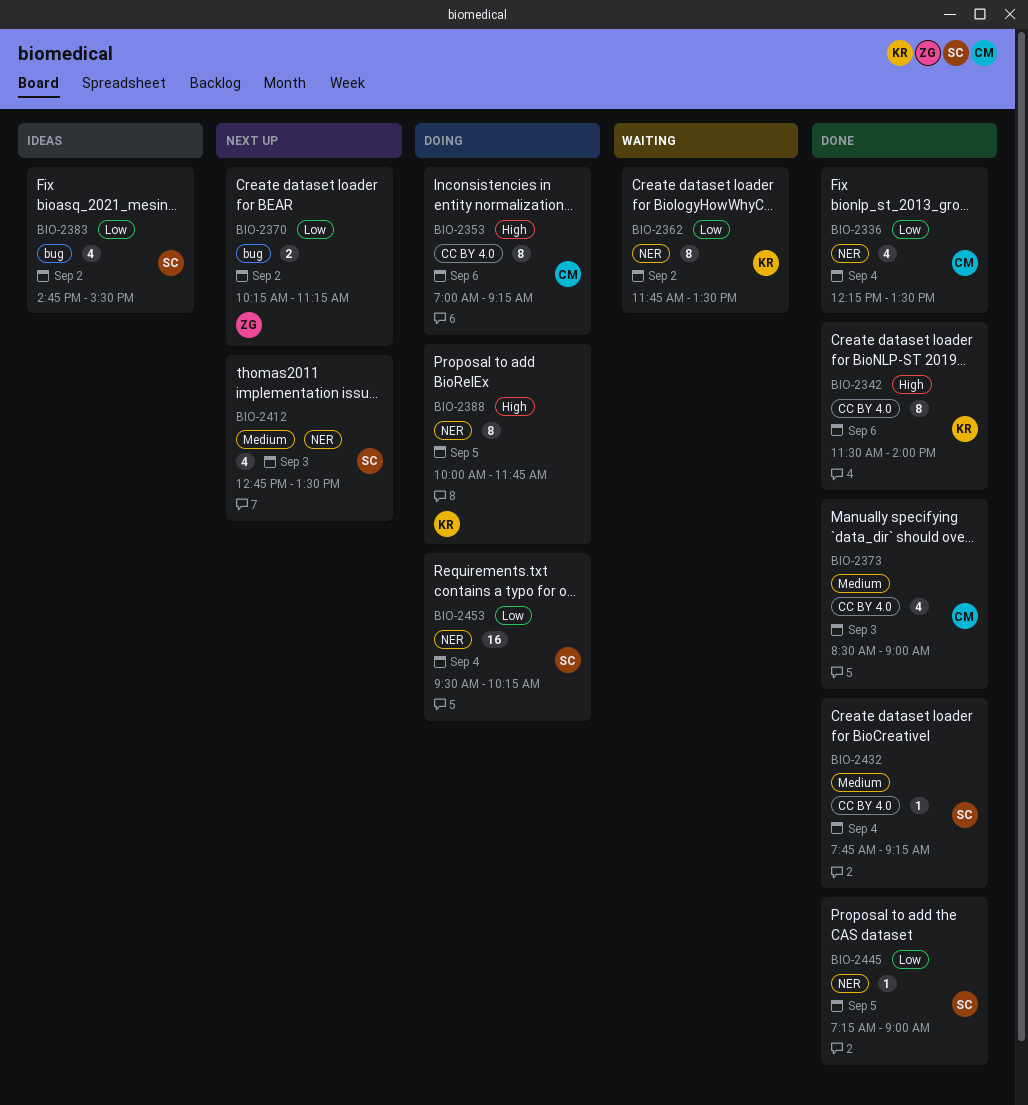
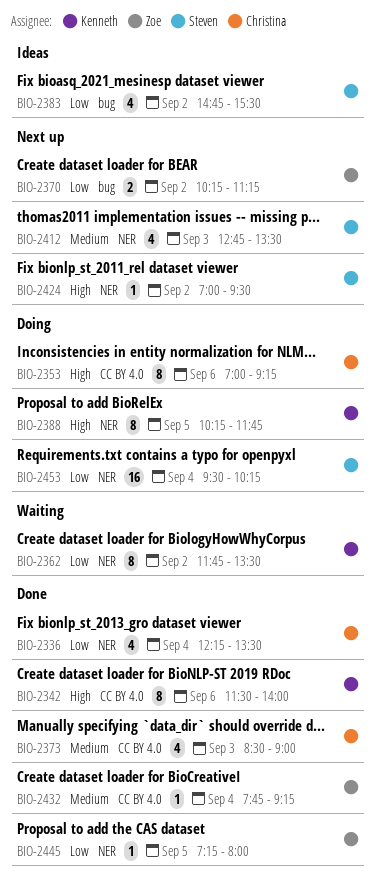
BIO-2388, begins: 10:00 -> 10:15
BIO-2424: none -> present
BIO-2432, owner: Steven -> Zoe
BIO-2445, owner: Steven -> Zoe
BIO-2445, ends: 09:00 -> 08:00

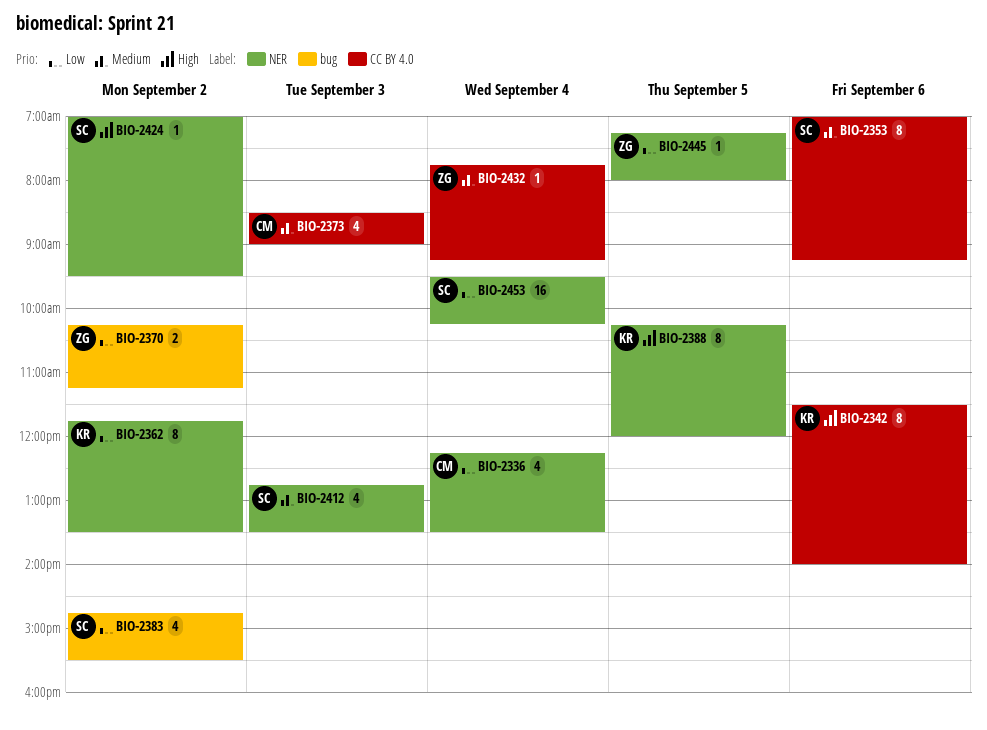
BIO-2353, owner: Christina -> Steven
BIO-2353, priority: High -> Medium
BIO-2388, ends: 11:45 -> 12:00

